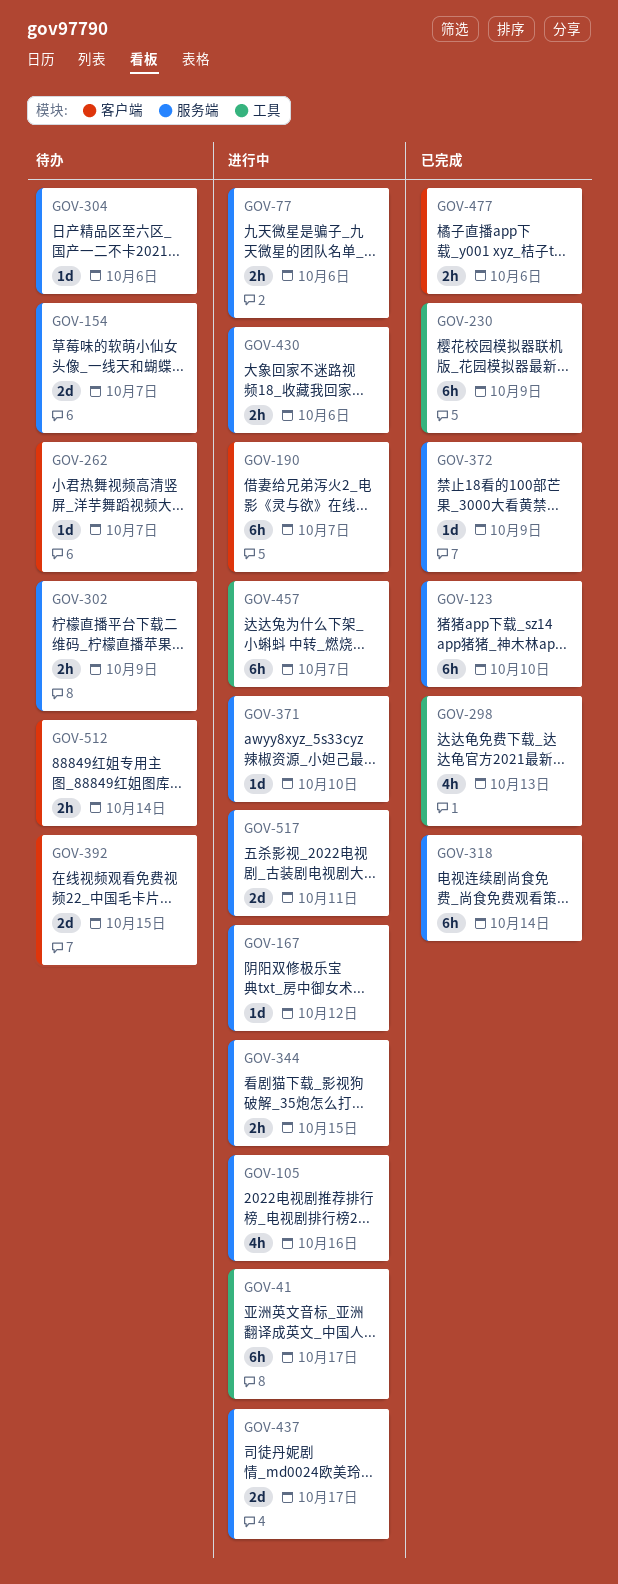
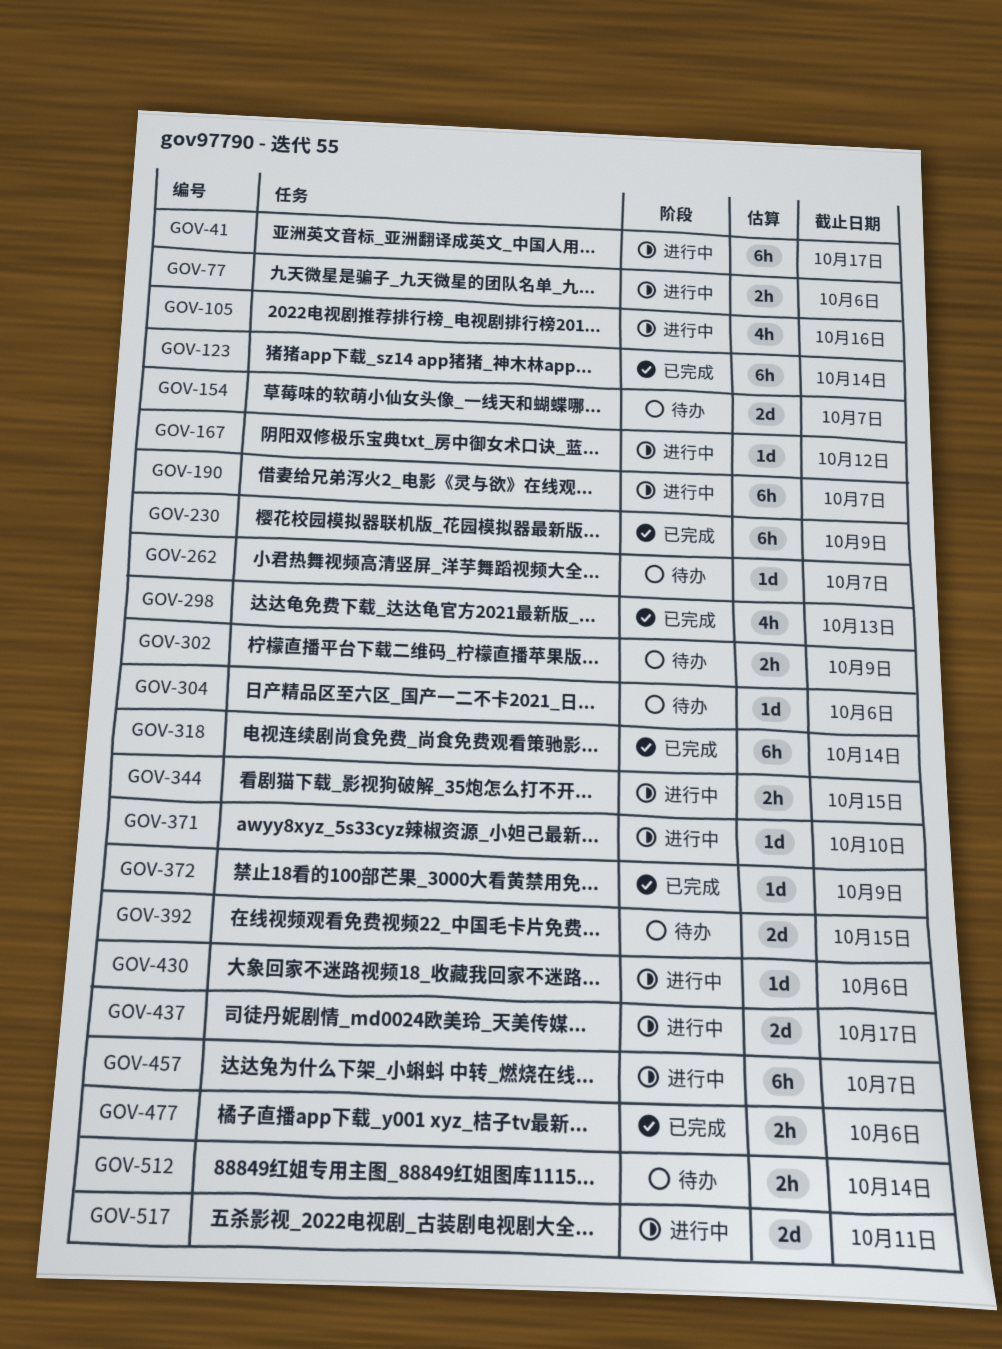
GOV-123, due: Oct 10 -> Oct 14
GOV-430, estimate: 2h -> 1d

